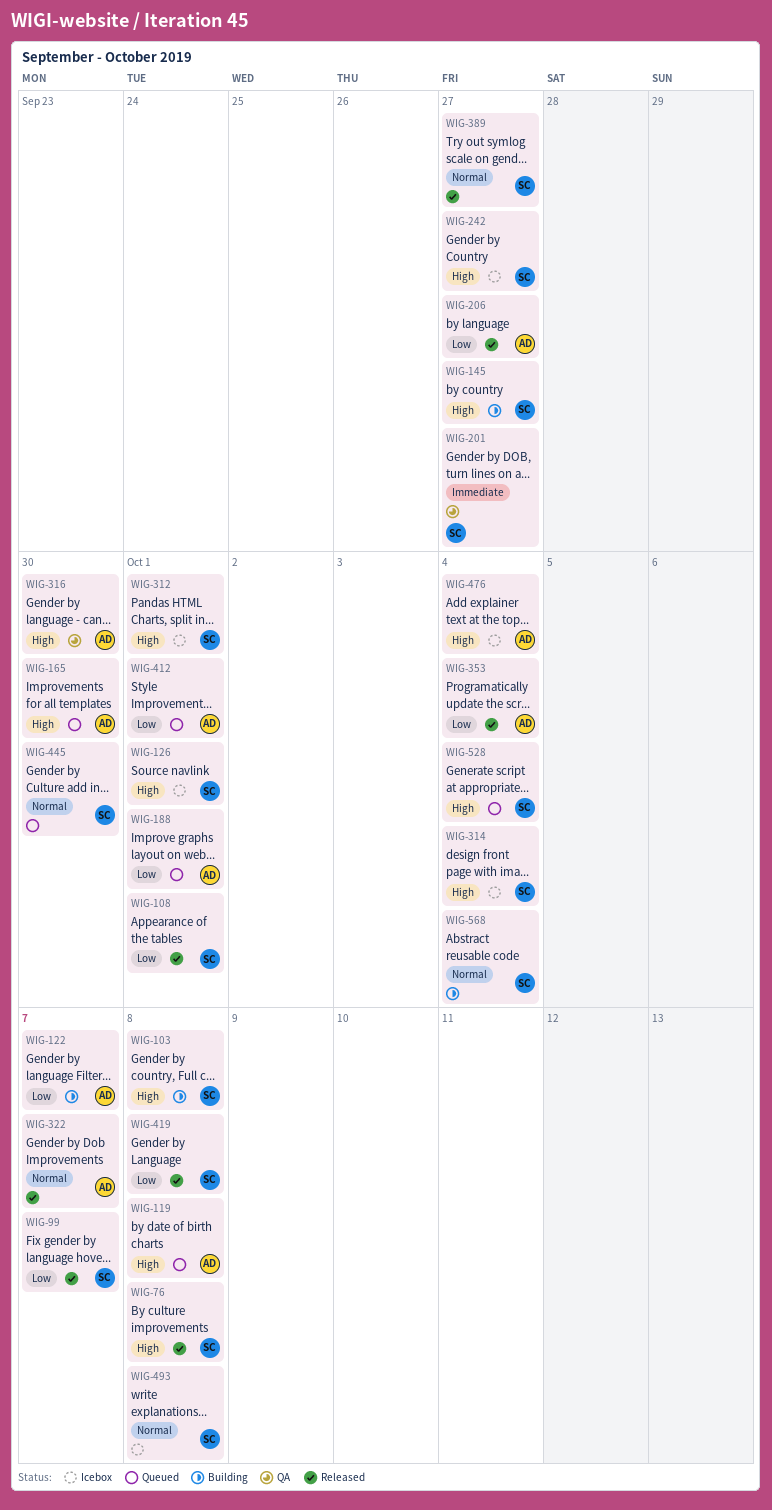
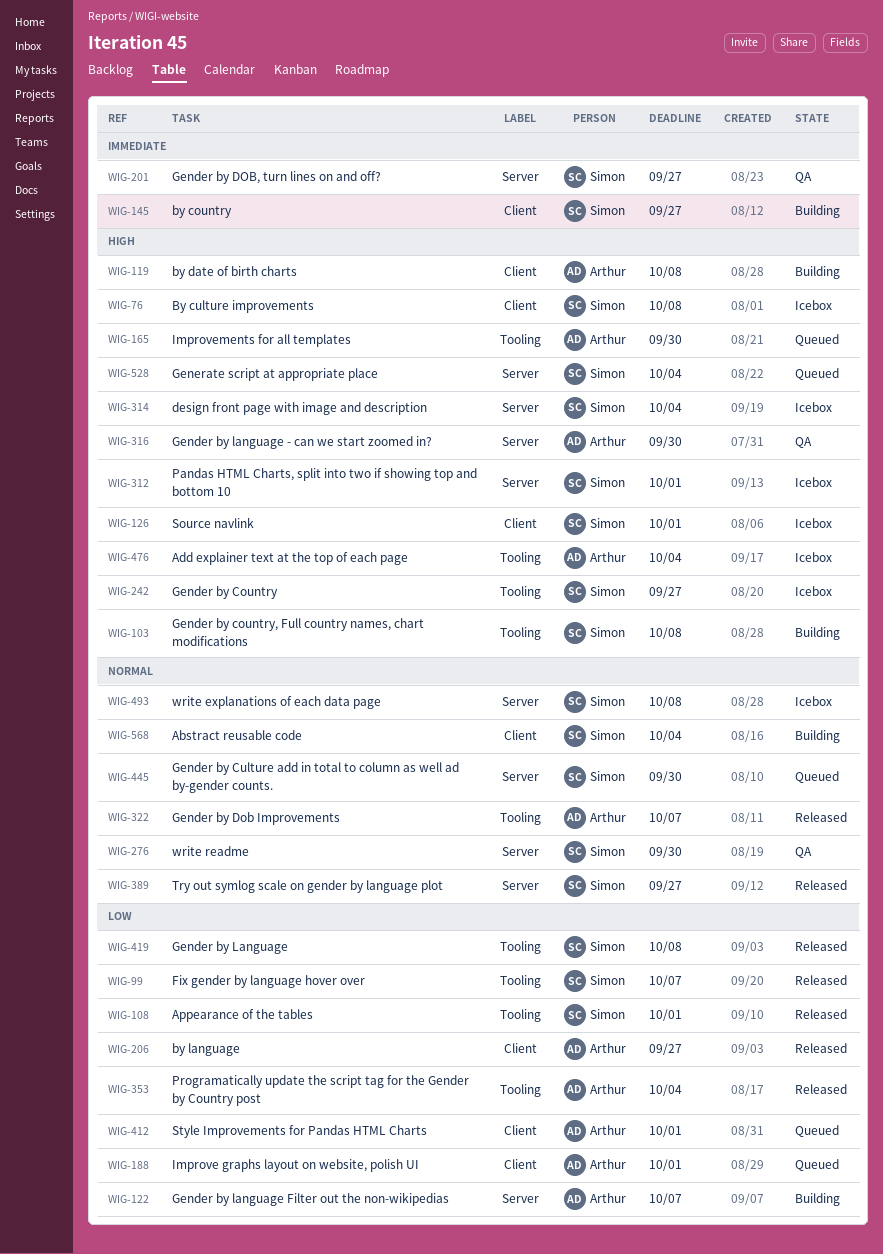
WIG-76, status: Released -> Icebox
WIG-119, status: Queued -> Building
WIG-145, priority: High -> Immediate
WIG-276: none -> present

